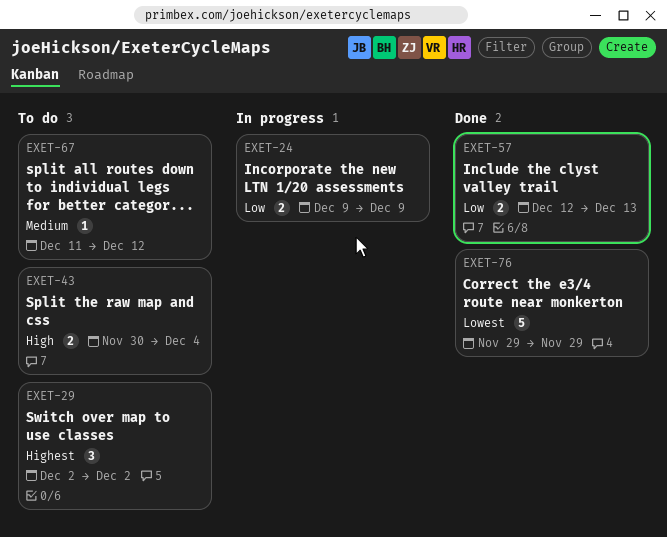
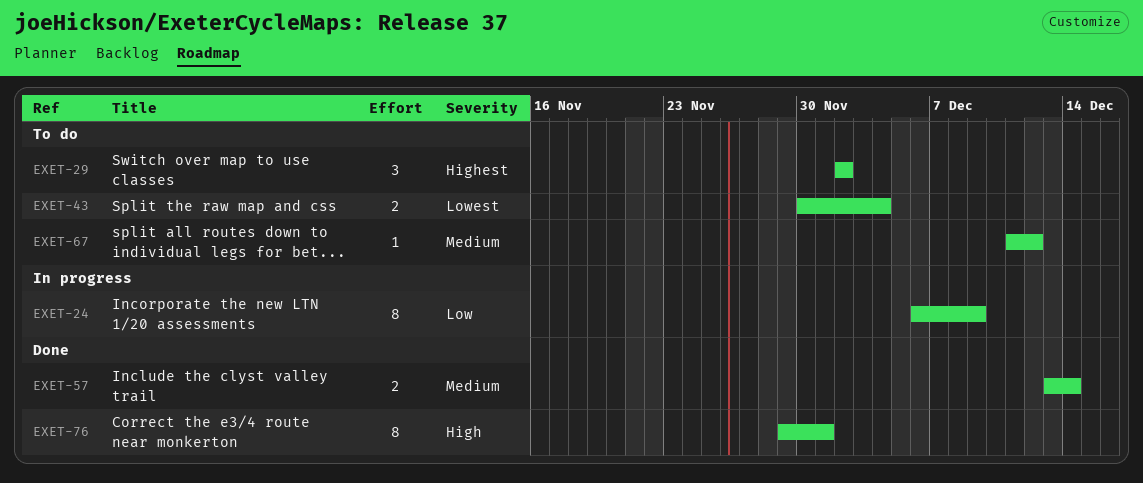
EXET-24, estimate: 2 -> 8
EXET-24, start: Dec 9 -> Dec 6
EXET-43, priority: High -> Lowest
EXET-57, priority: Low -> Medium
EXET-57, start: Dec 12 -> Dec 13
EXET-57, due: Dec 13 -> Dec 14
EXET-76, priority: Lowest -> High
EXET-76, estimate: 5 -> 8
EXET-76, due: Nov 29 -> Dec 1

